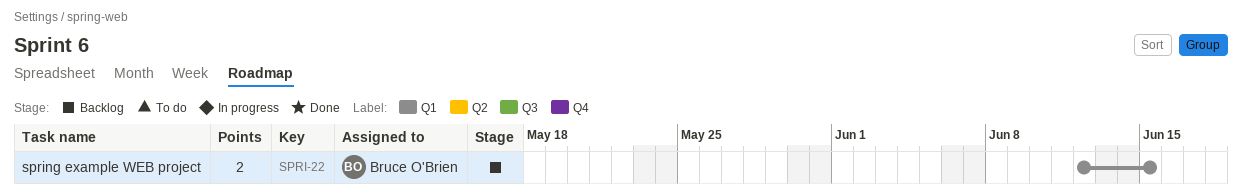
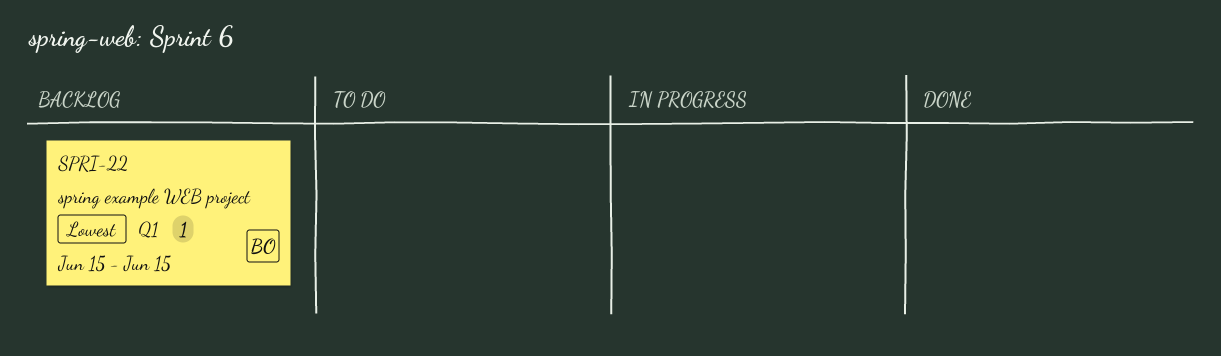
SPRI-22, estimate: 2 -> 1
SPRI-22, start: Jun 12 -> Jun 15

